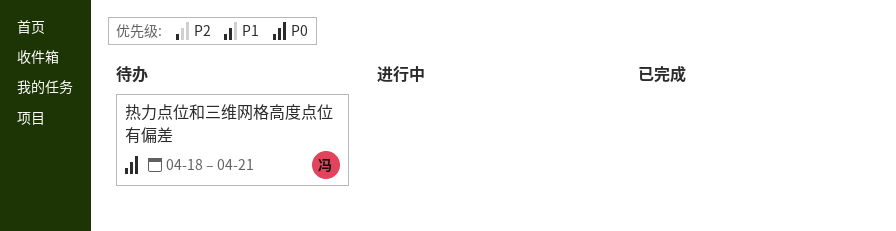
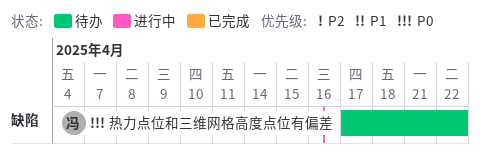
热力点位和三维网格高度点位有偏差, start: Apr 18 -> Apr 17
热力点位和三维网格高度点位有偏差, due: Apr 21 -> Apr 22

